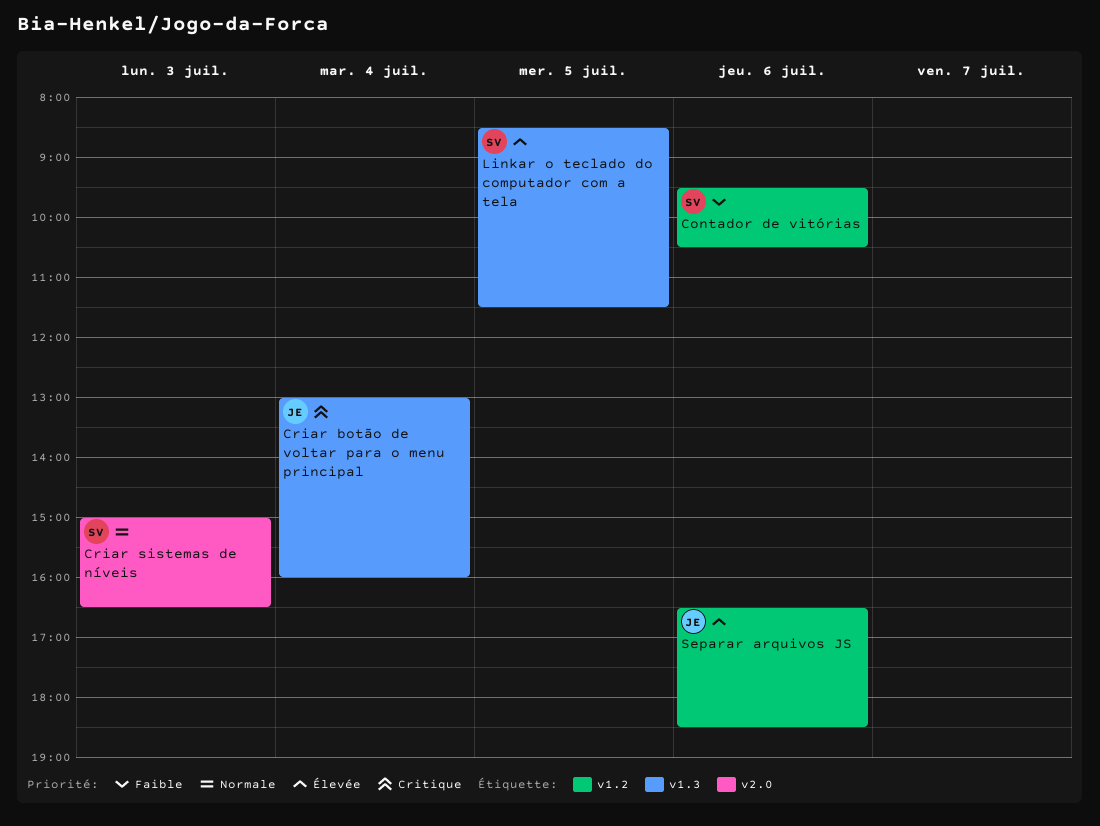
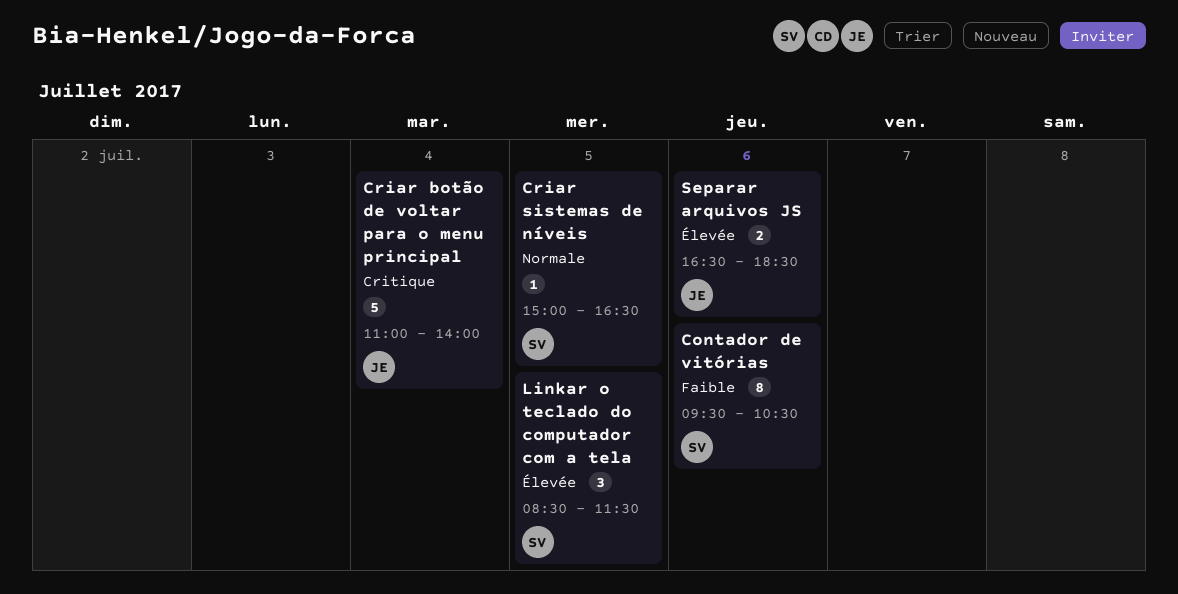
Criar botão de voltar para o menu principal, begins: 13:00 -> 11:00
Criar botão de voltar para o menu principal, ends: 16:00 -> 14:00
Criar sistemas de níveis, day: Jul 3 -> Jul 5

